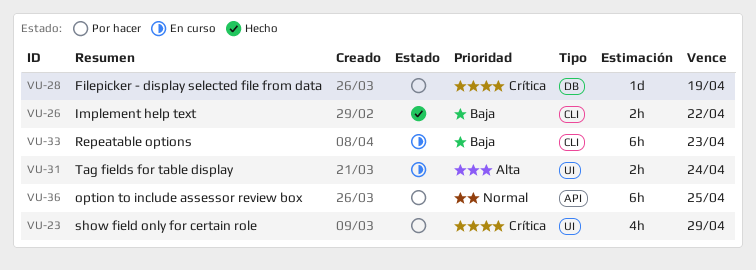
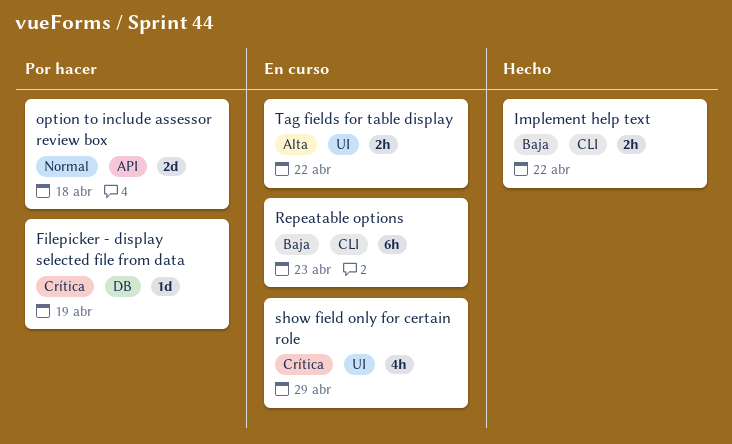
option to include assessor review box, estimate: 6h -> 2d
option to include assessor review box, due: Apr 25 -> Apr 18
show field only for certain role, status: Por hacer -> En curso
Tag fields for table display, due: Apr 24 -> Apr 22

